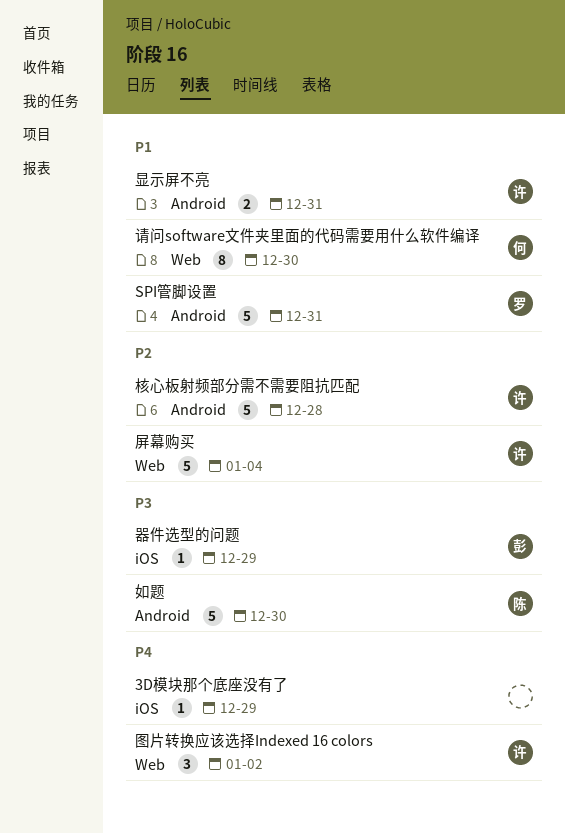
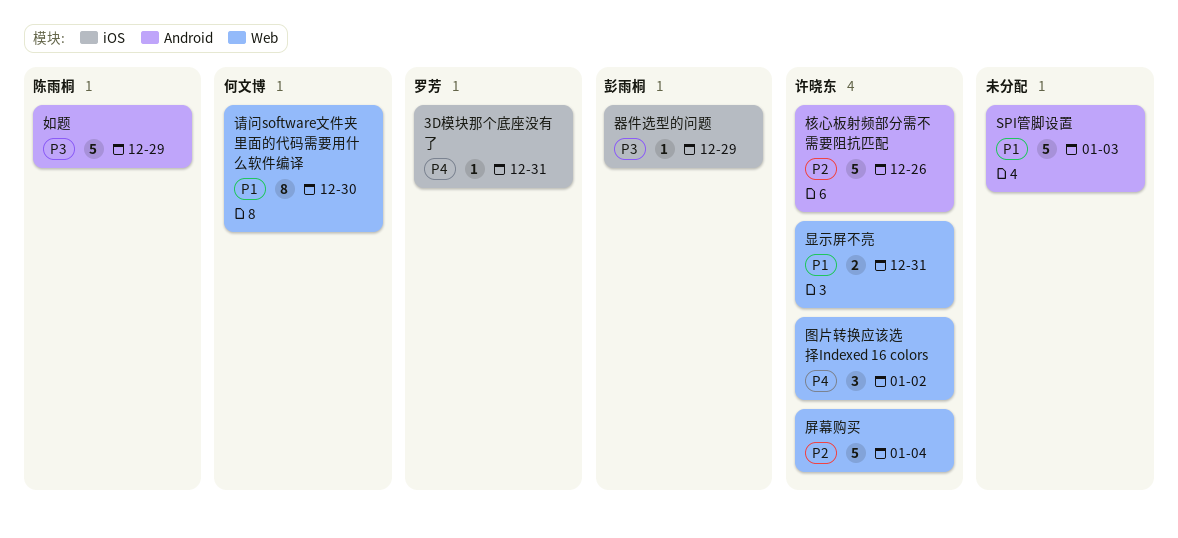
3D模块那个底座没有了, owner: none -> 罗芳
3D模块那个底座没有了, due: Dec 29 -> Dec 31
SPI管脚设置, owner: 罗芳 -> none
SPI管脚设置, due: Dec 31 -> Jan 3
如题, due: Dec 30 -> Dec 29
显示屏不亮, label: Android -> Web
核心板射频部分需不需要阻抗匹配, due: Dec 28 -> Dec 26

